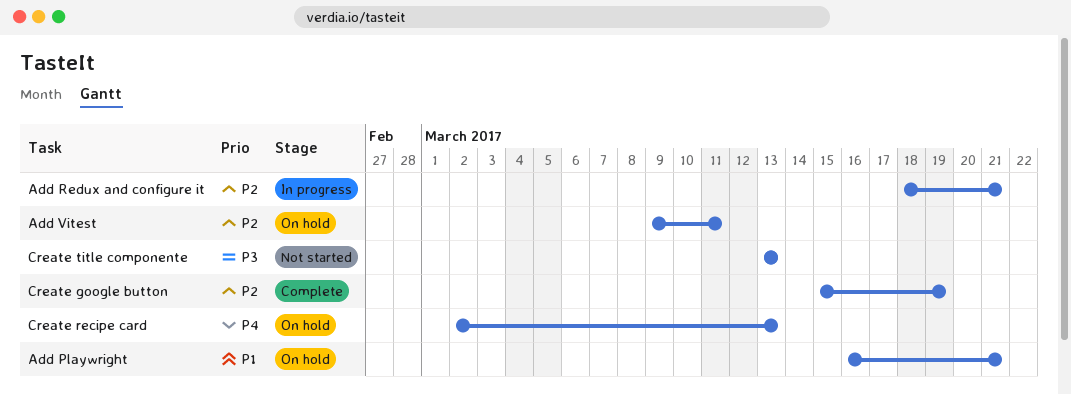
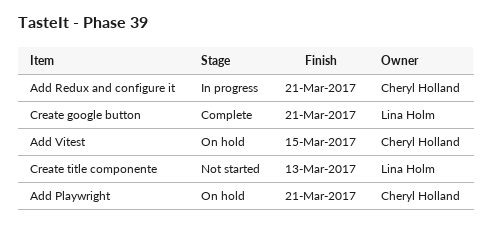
Add Vitest, due: Mar 11 -> Mar 15
Create google button, due: Mar 19 -> Mar 21
Create recipe card: present -> none

